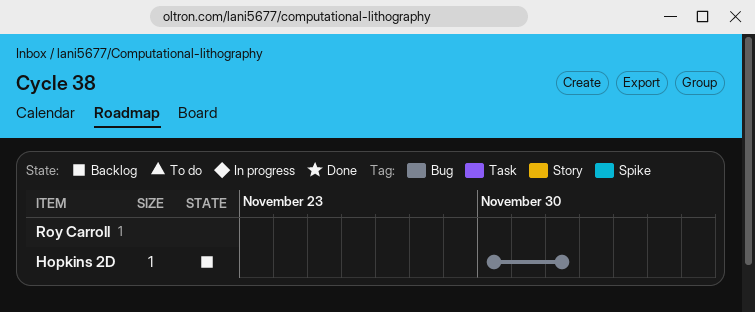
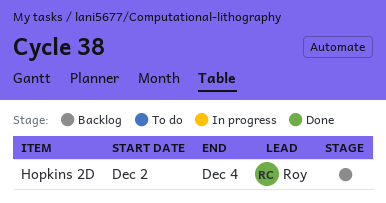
Hopkins 2D, start: Nov 30 -> Dec 2
Hopkins 2D, due: Dec 2 -> Dec 4

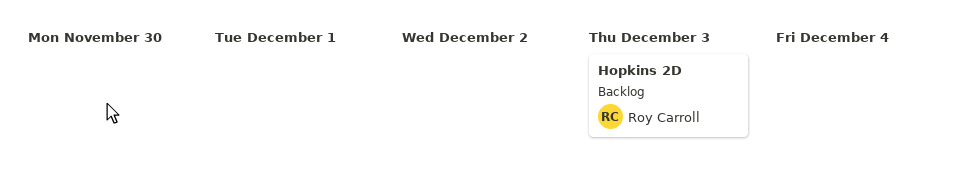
Hopkins 2D, due: Dec 4 -> Dec 3

